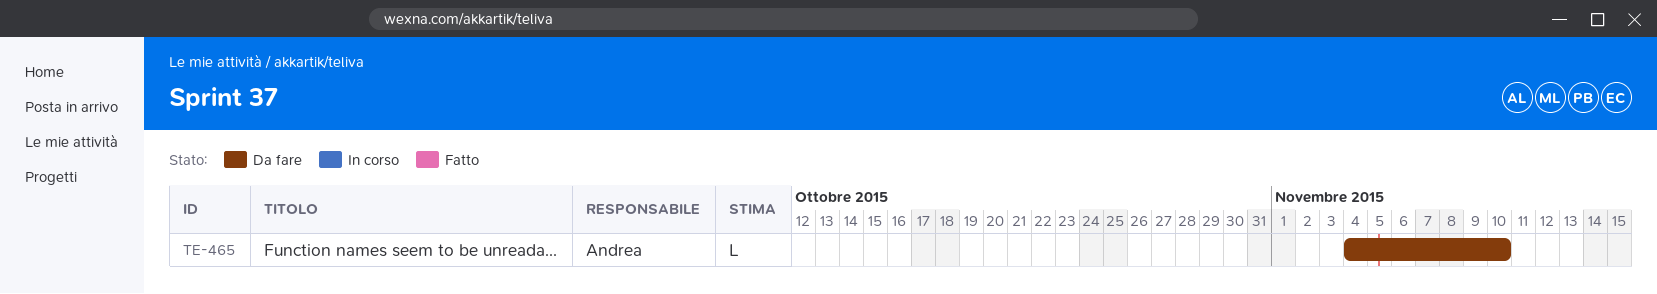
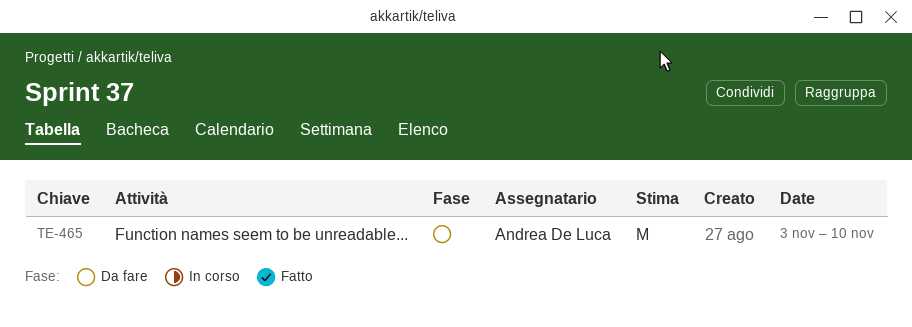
TE-465, estimate: L -> M
TE-465, start: Nov 4 -> Nov 3

